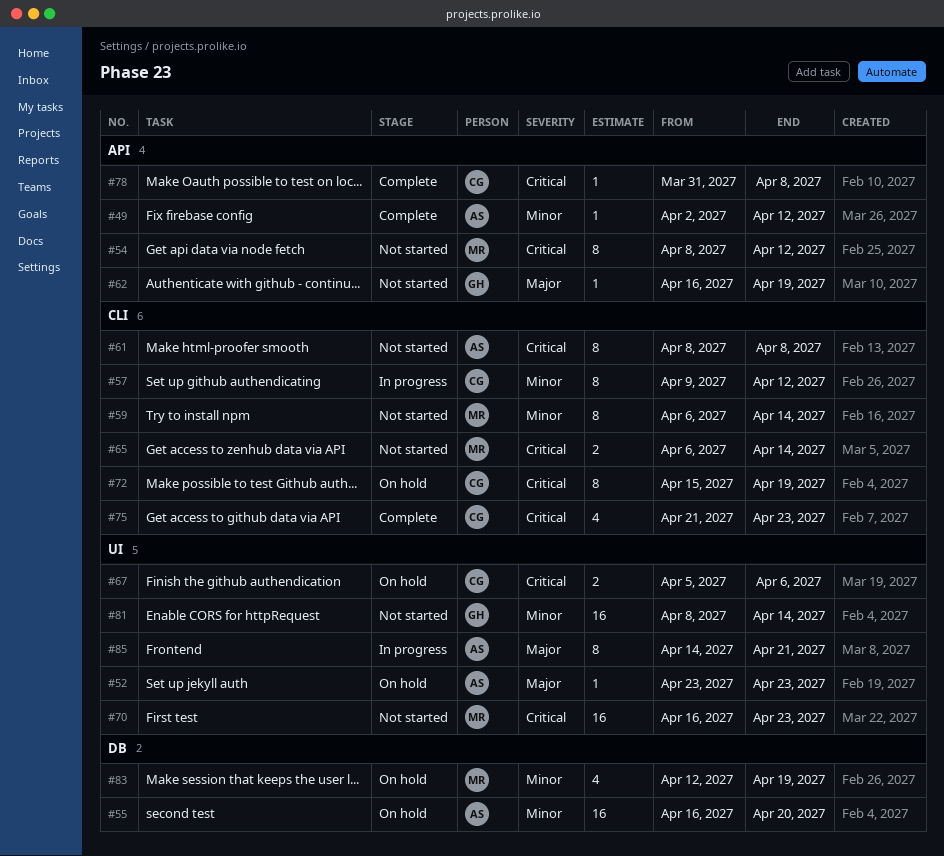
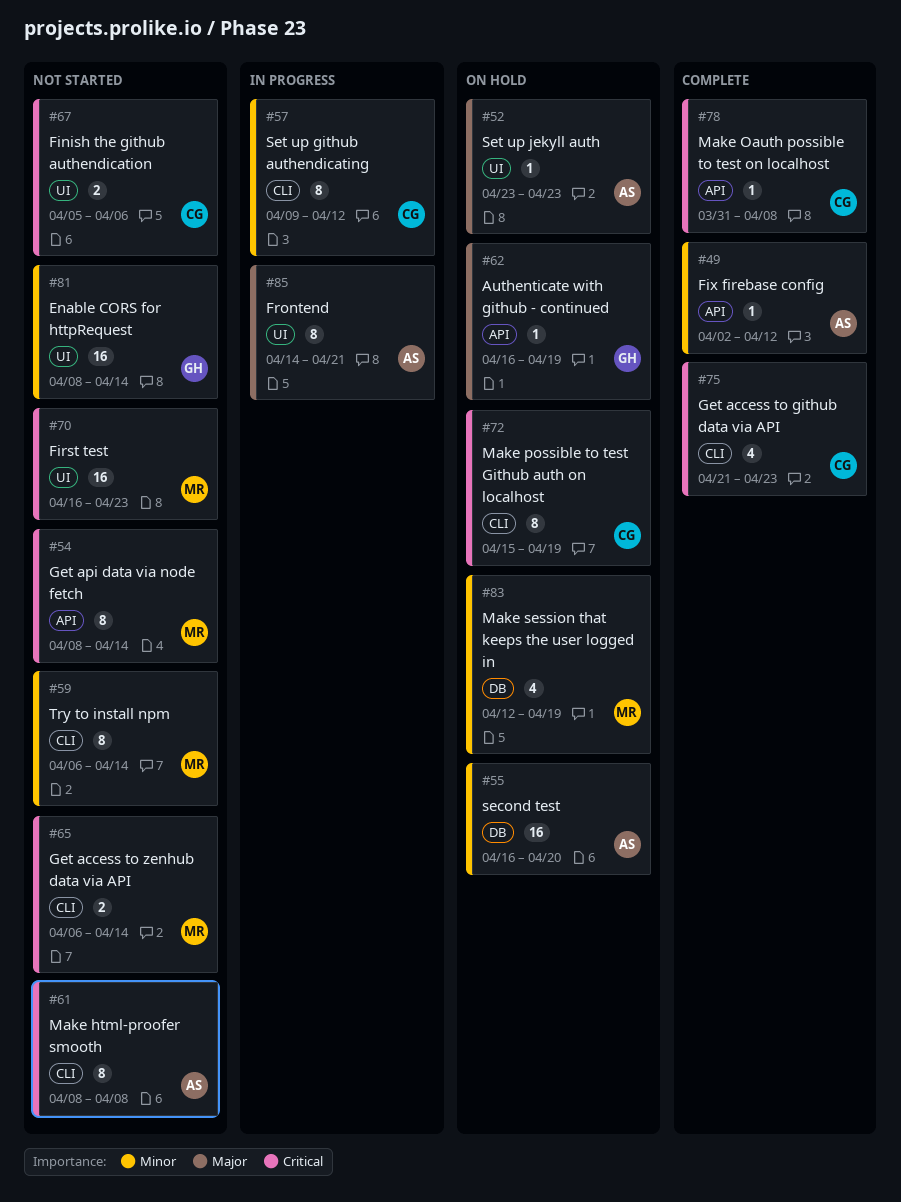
#54, due: Apr 12 -> Apr 14
#62, status: Not started -> On hold
#67, status: On hold -> Not started

